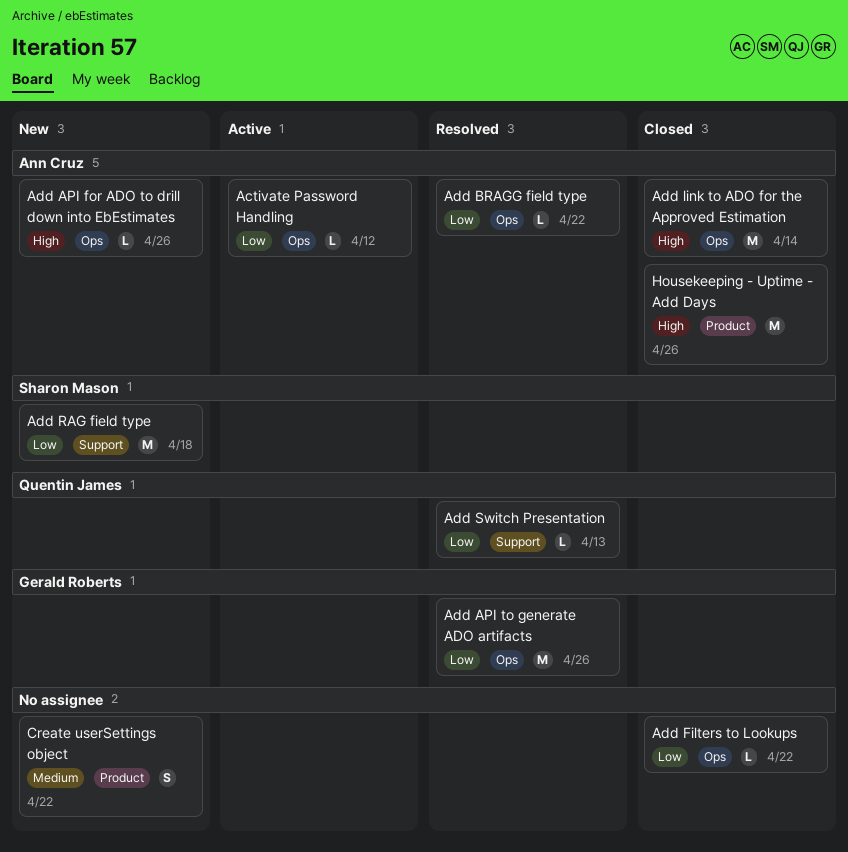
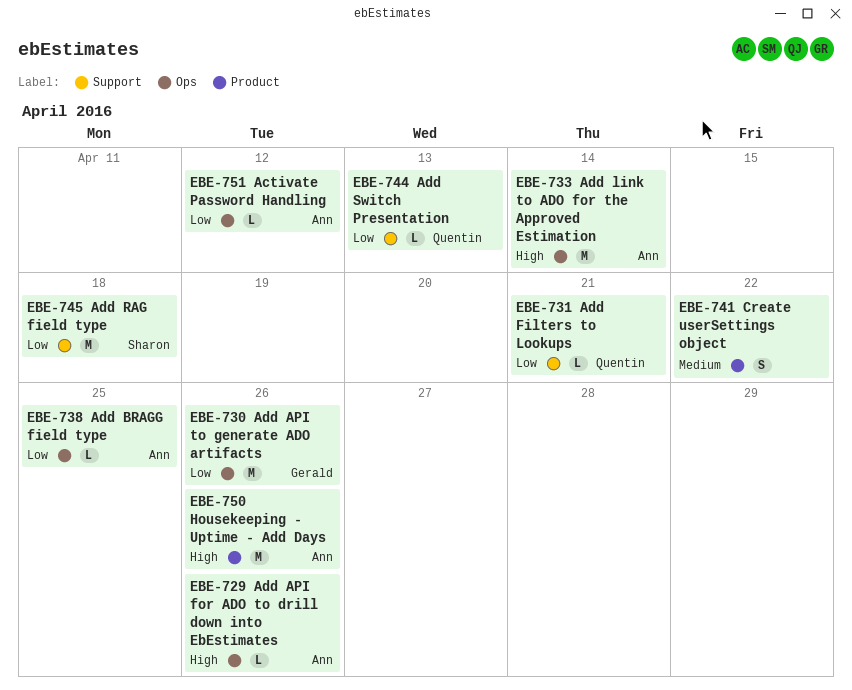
Add BRAGG field type, due: Apr 22 -> Apr 25
Add Filters to Lookups, owner: none -> Quentin James
Add Filters to Lookups, label: Ops -> Support
Add Filters to Lookups, due: Apr 22 -> Apr 21

